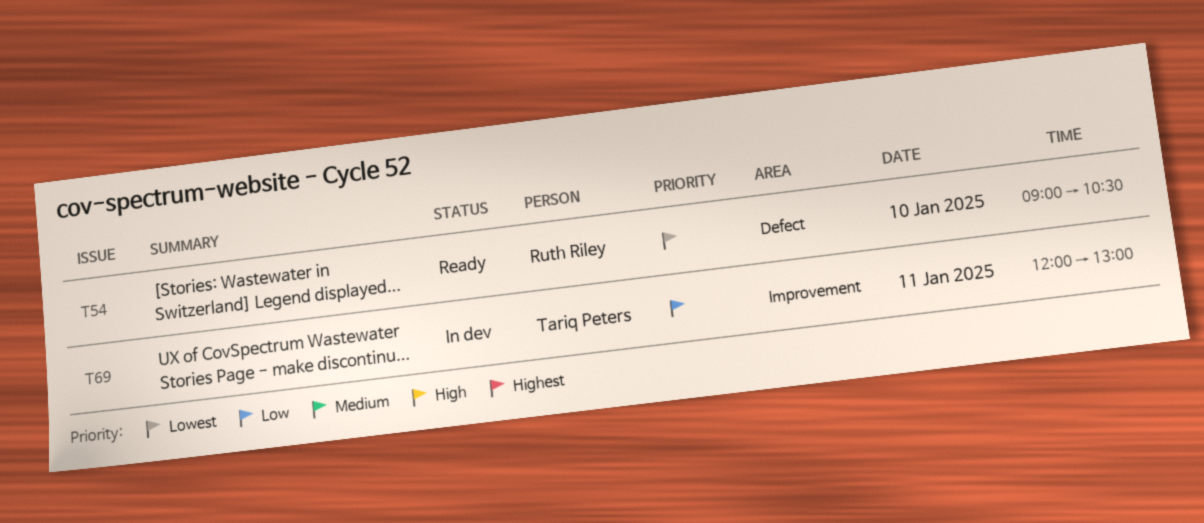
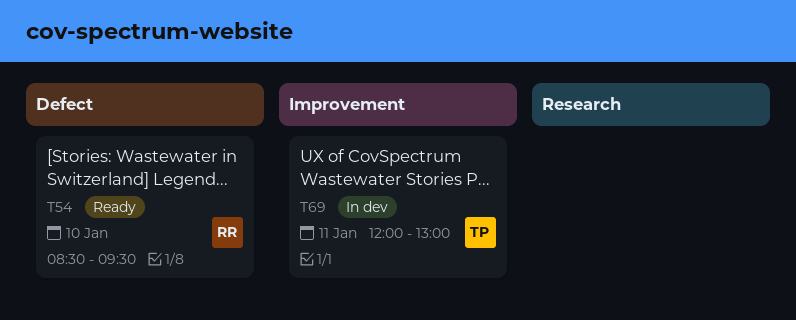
T54, begins: 09:00 -> 08:30
T54, ends: 10:30 -> 09:30

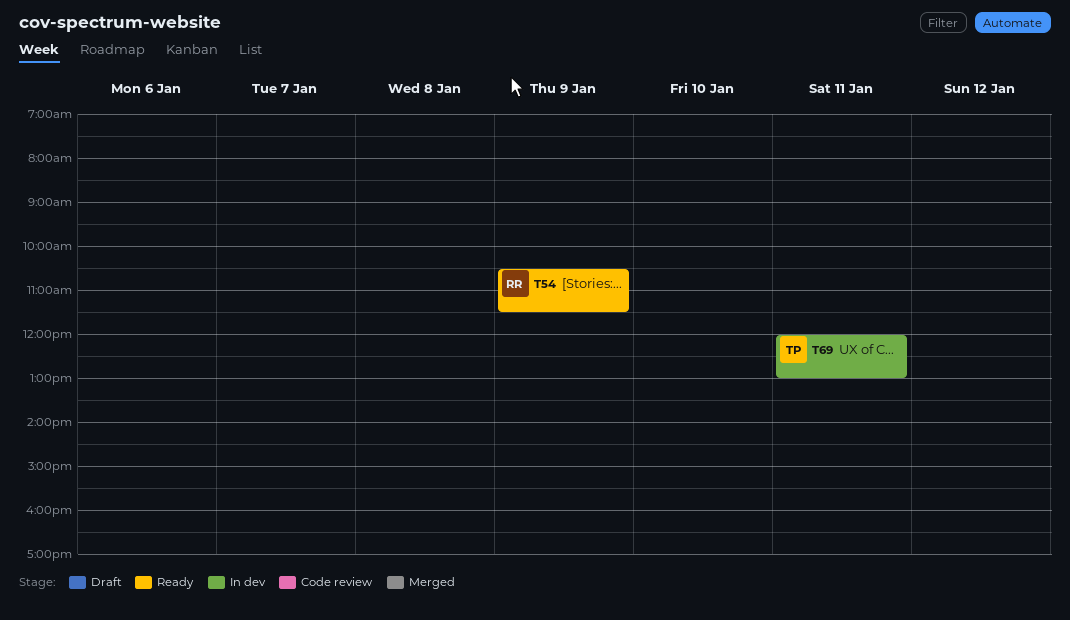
T54, day: Jan 10 -> Jan 9
T54, begins: 08:30 -> 10:30
T54, ends: 09:30 -> 11:30

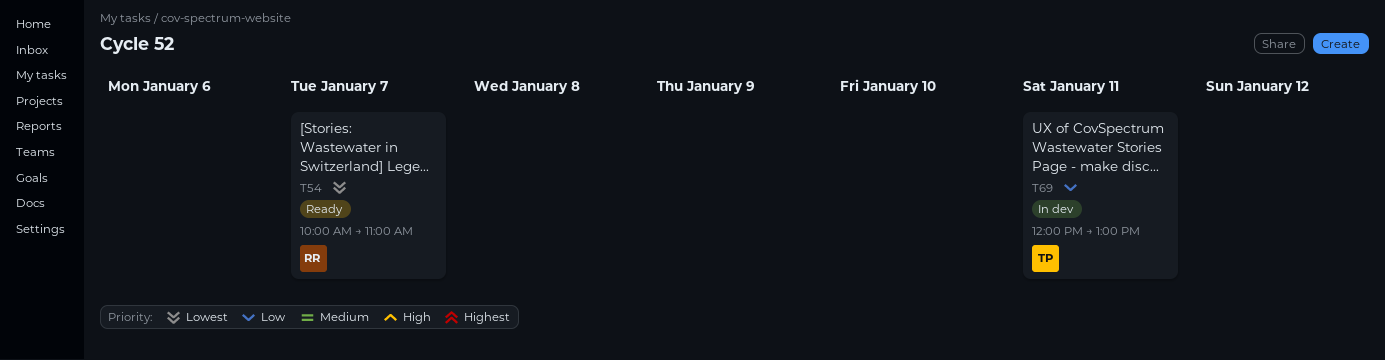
T54, day: Jan 9 -> Jan 7
T54, begins: 10:30 -> 10:00
T54, ends: 11:30 -> 11:00

